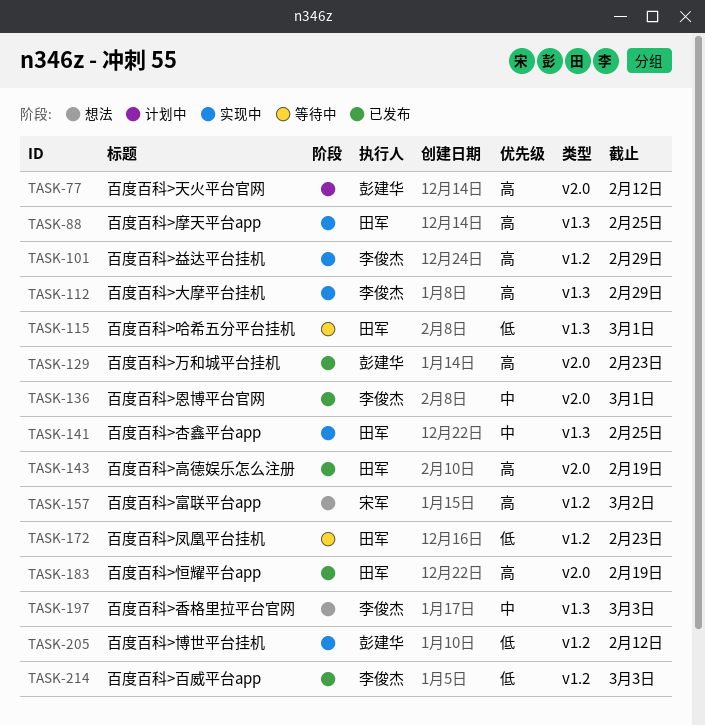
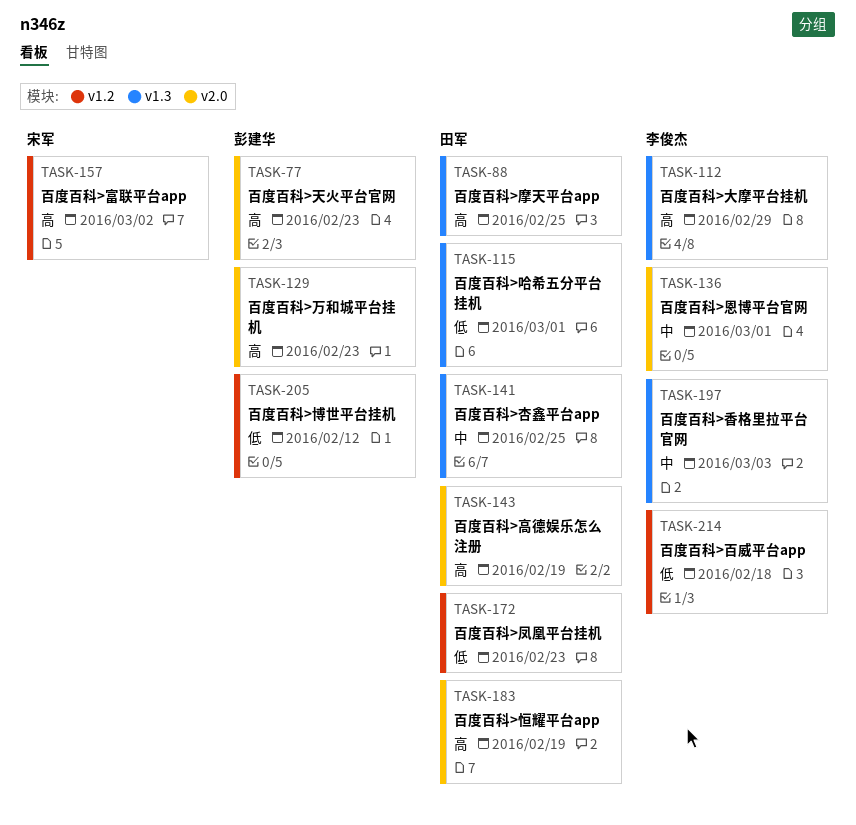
TASK-77, due: Feb 12 -> Feb 23
TASK-101: present -> none
TASK-214, due: Mar 3 -> Feb 18

